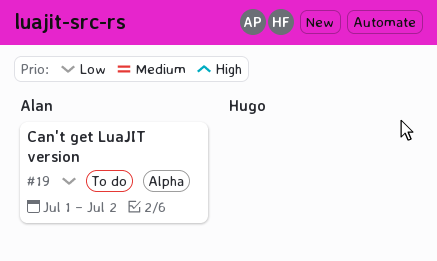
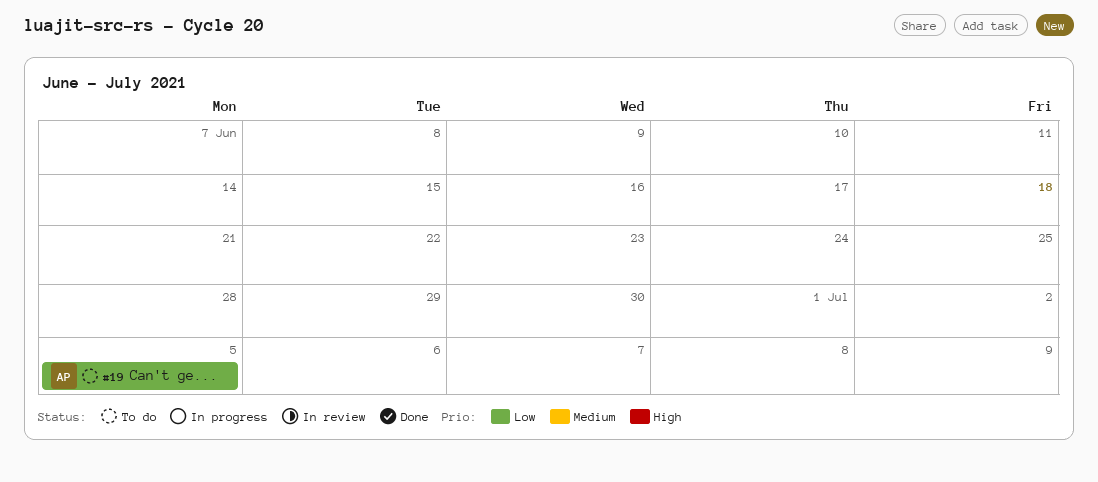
#19, start: Jul 1 -> Jul 5
#19, due: Jul 2 -> Jul 5

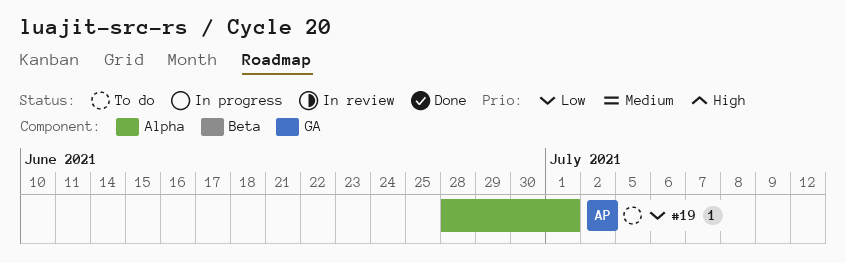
#19, start: Jul 5 -> Jun 28
#19, due: Jul 5 -> Jul 1

